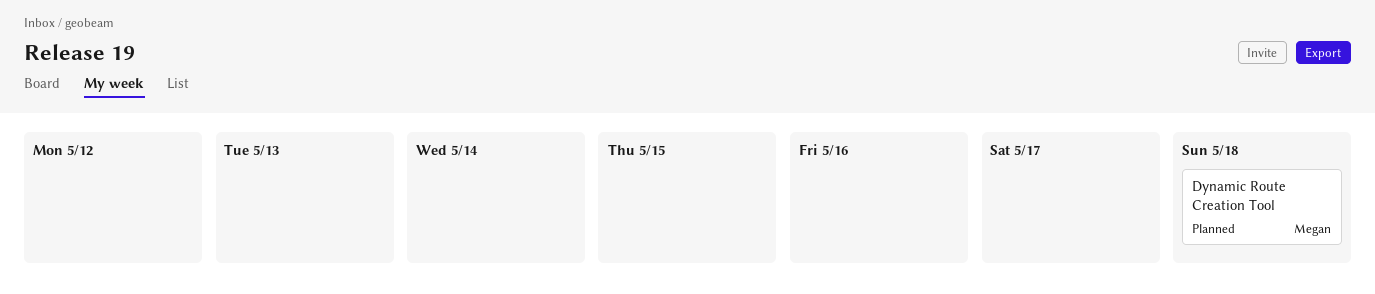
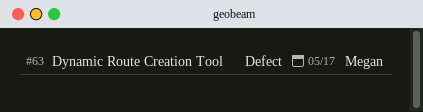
Dynamic Route Creation Tool, due: May 18 -> May 17

